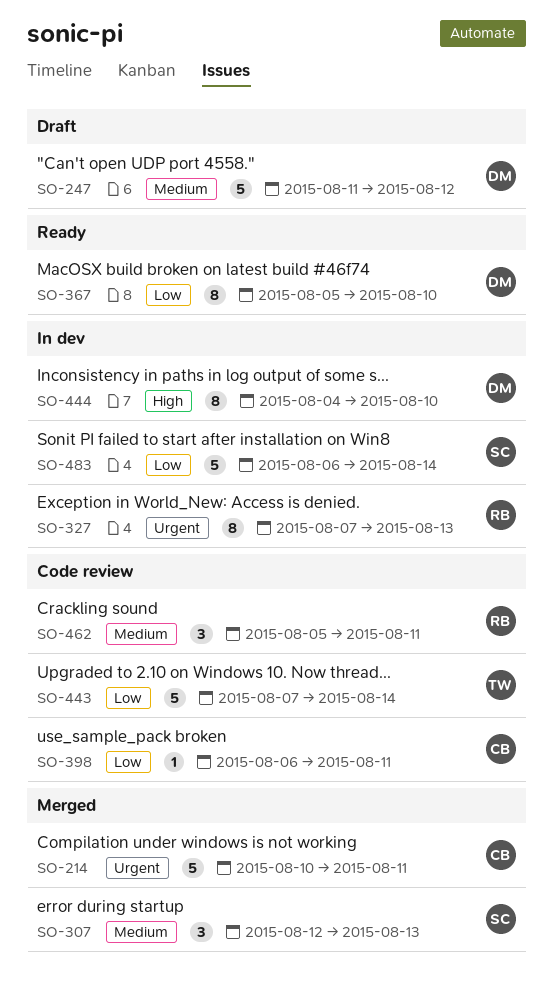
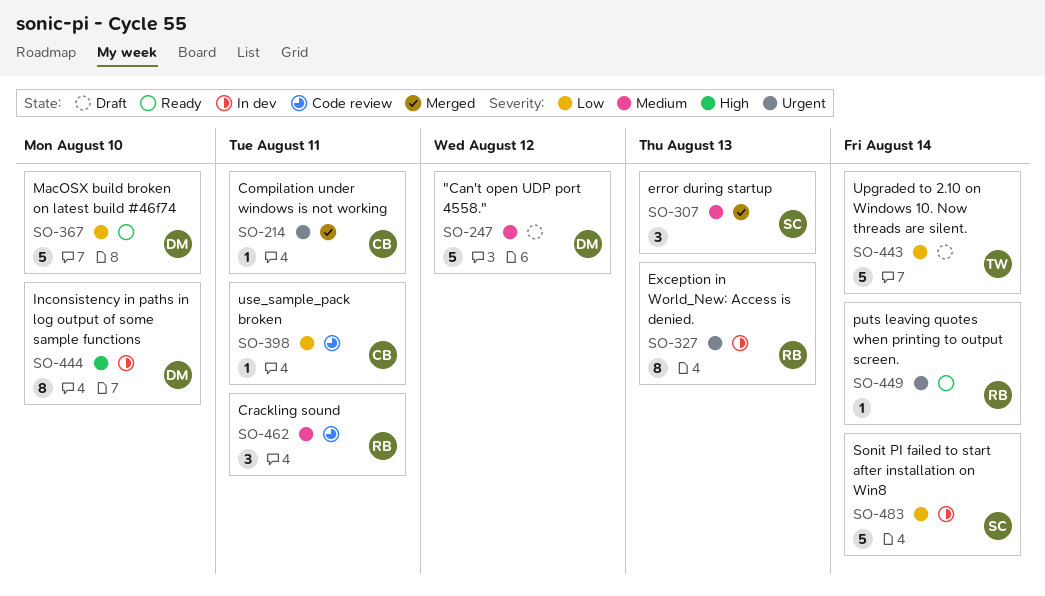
SO-214, estimate: 5 -> 1
SO-367, estimate: 8 -> 5
SO-443, status: Code review -> Draft
SO-449: none -> present

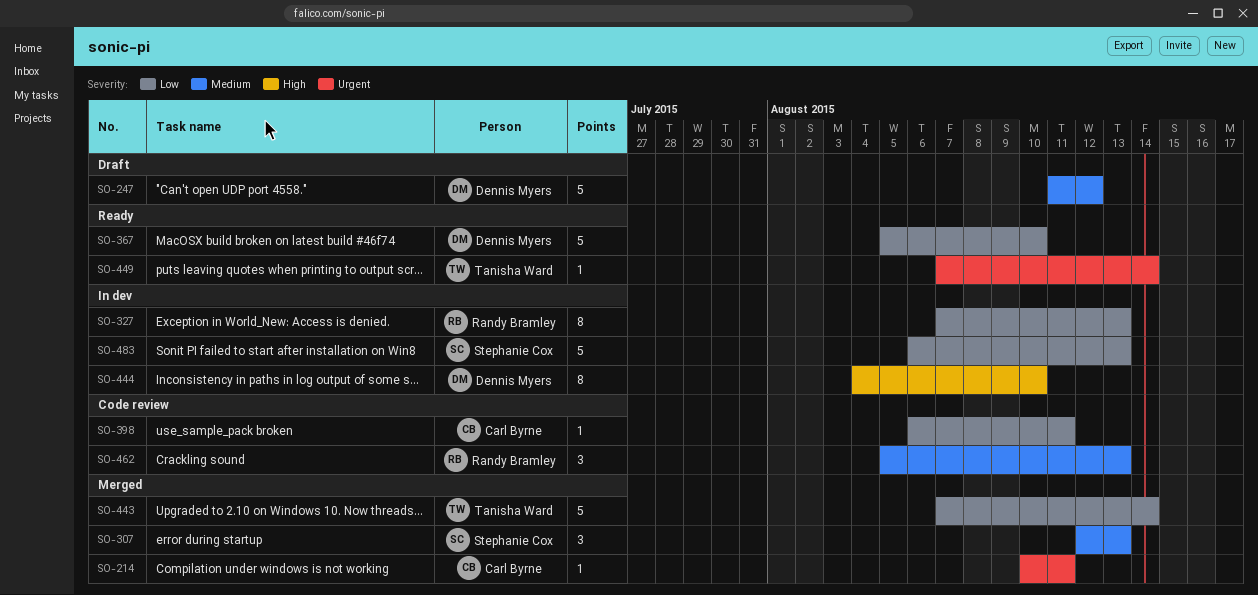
SO-327, priority: Urgent -> Low
SO-443, status: Draft -> Merged
SO-449, owner: Randy Bramley -> Tanisha Ward
SO-462, due: Aug 11 -> Aug 13
SO-483, due: Aug 14 -> Aug 13

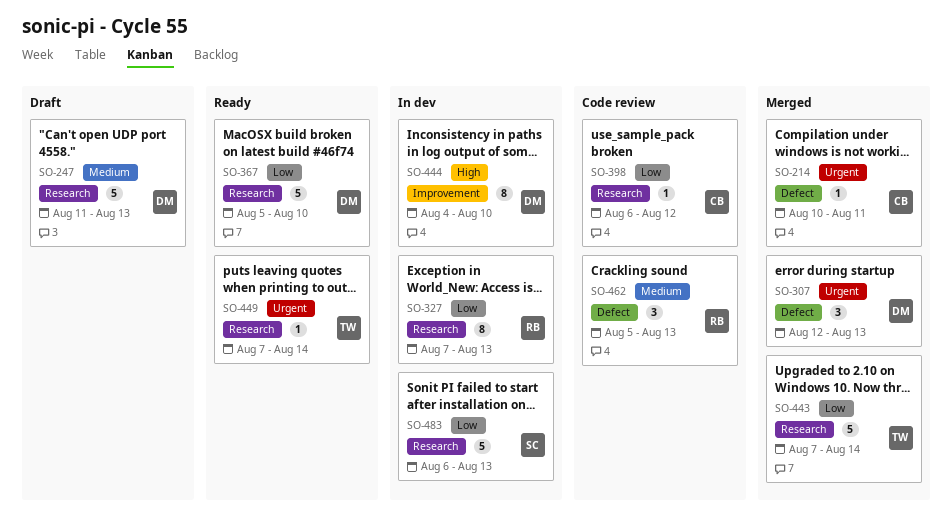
SO-247, due: Aug 12 -> Aug 13
SO-307, owner: Stephanie Cox -> Dennis Myers
SO-307, priority: Medium -> Urgent
SO-398, due: Aug 11 -> Aug 12

